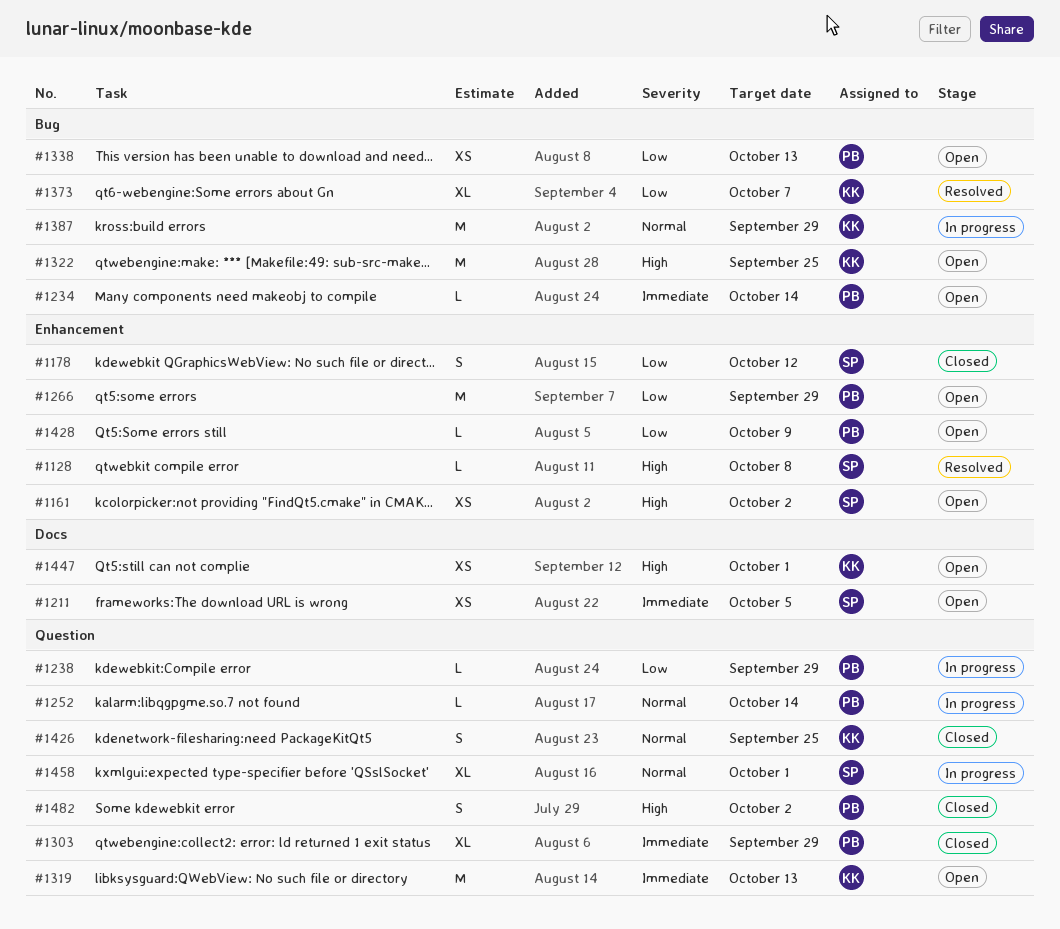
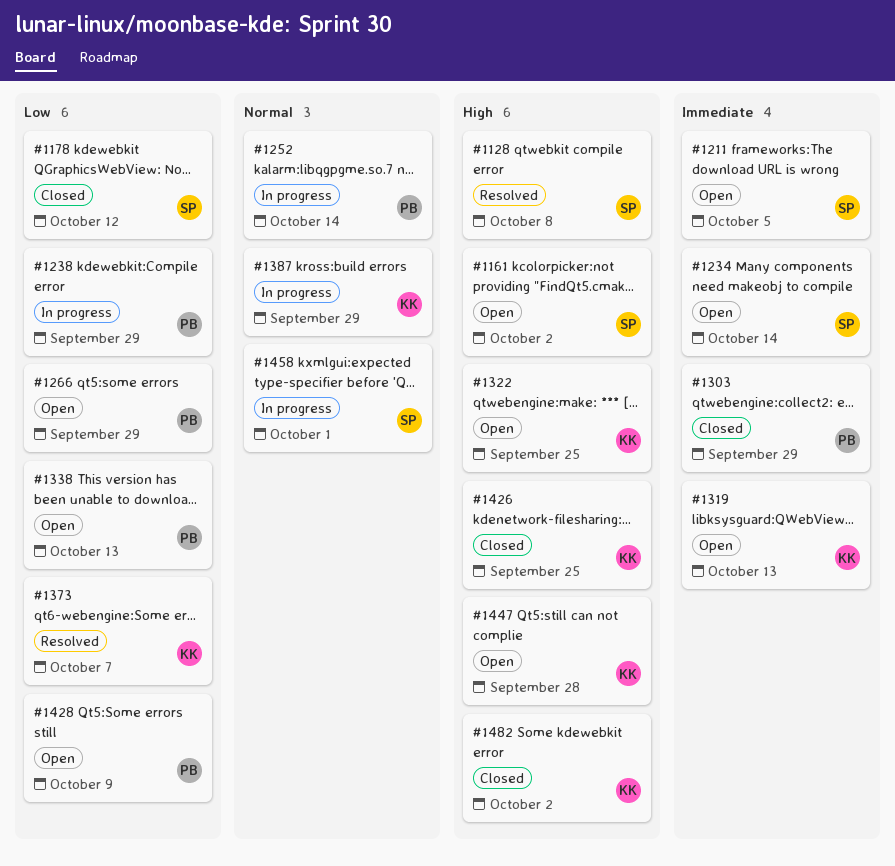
#1234, owner: PB -> SP
#1426, priority: Normal -> High
#1447, due: Oct 1 -> Sep 28
#1482, owner: PB -> KK

